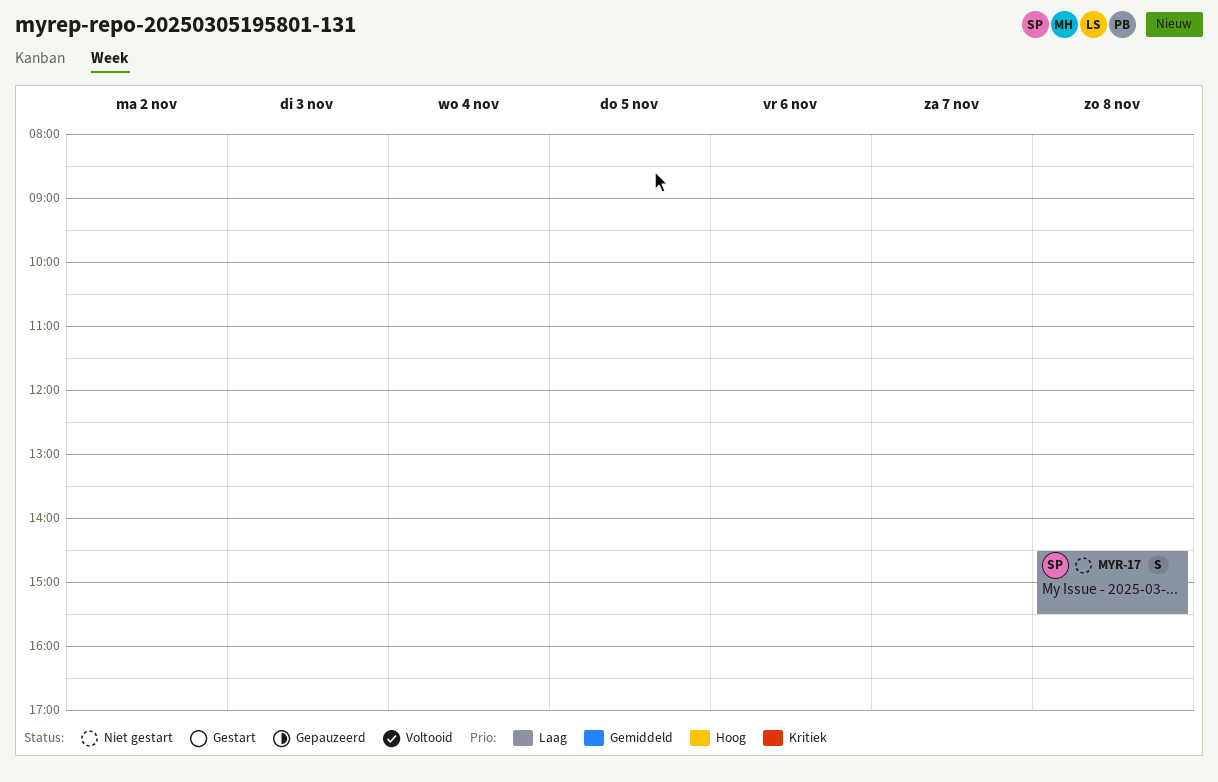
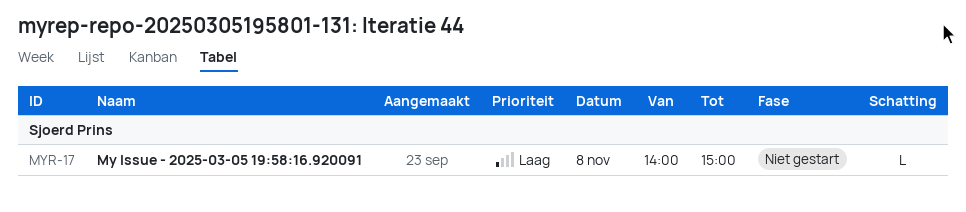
MYR-17, estimate: S -> L
MYR-17, begins: 14:30 -> 14:00
MYR-17, ends: 15:30 -> 15:00

